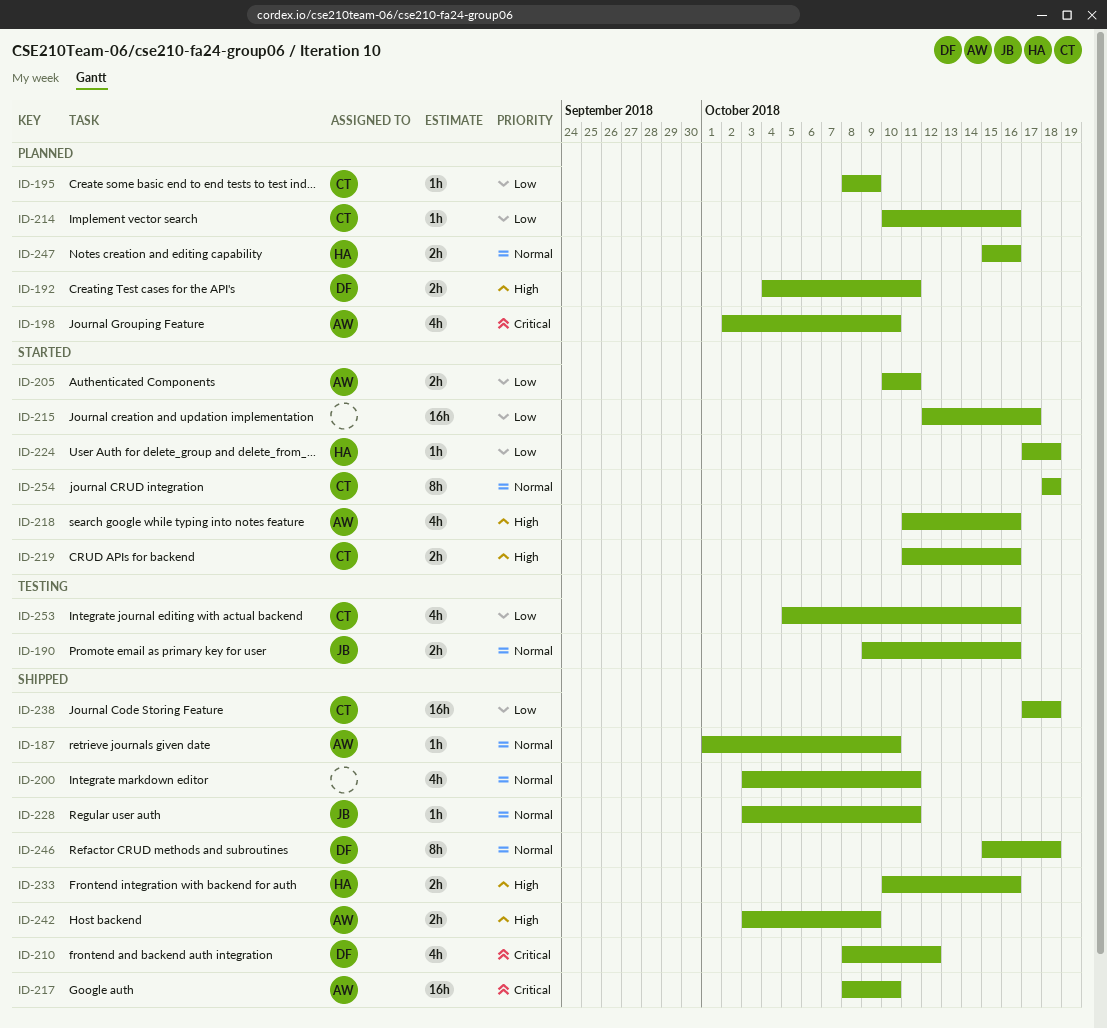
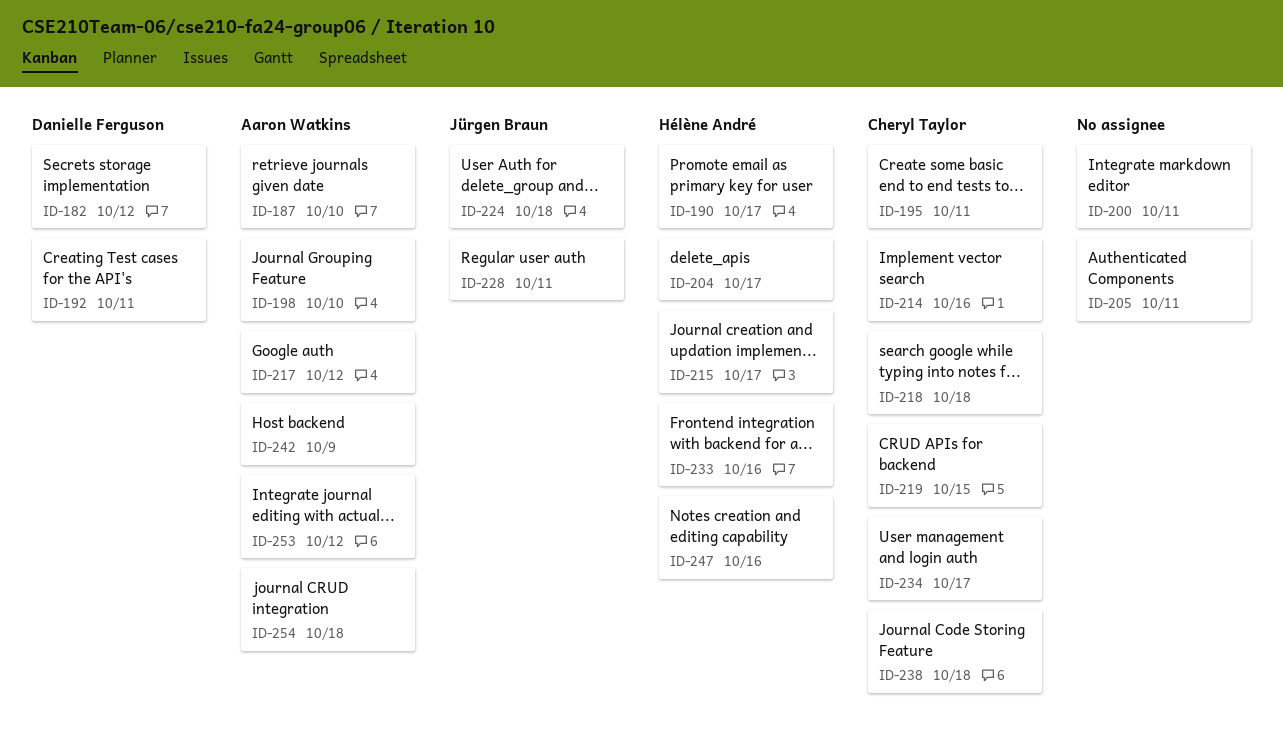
ID-182: none -> present
ID-190, owner: Jürgen Braun -> Hélène André
ID-190, due: Oct 16 -> Oct 17
ID-195, due: Oct 9 -> Oct 11
ID-204: none -> present
ID-205, owner: Aaron Watkins -> none
ID-210: present -> none
ID-215, owner: none -> Hélène André
ID-217, due: Oct 10 -> Oct 12
ID-218, owner: Aaron Watkins -> Cheryl Taylor
ID-218, due: Oct 16 -> Oct 18
ID-219, due: Oct 16 -> Oct 15
ID-224, owner: Hélène André -> Jürgen Braun
ID-234: none -> present
ID-246: present -> none
ID-253, owner: Cheryl Taylor -> Aaron Watkins
ID-253, due: Oct 16 -> Oct 12
ID-254, owner: Cheryl Taylor -> Aaron Watkins

